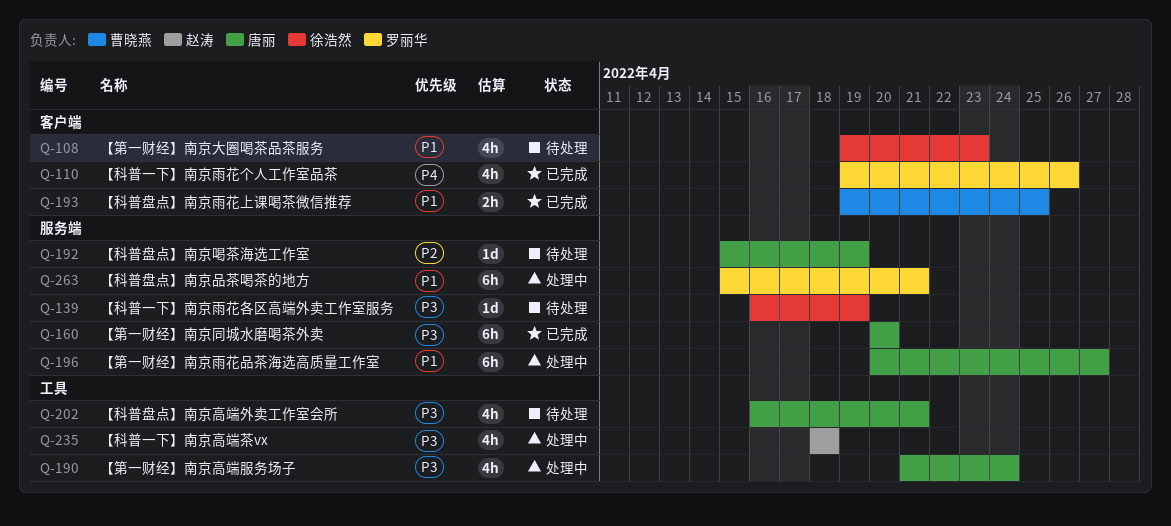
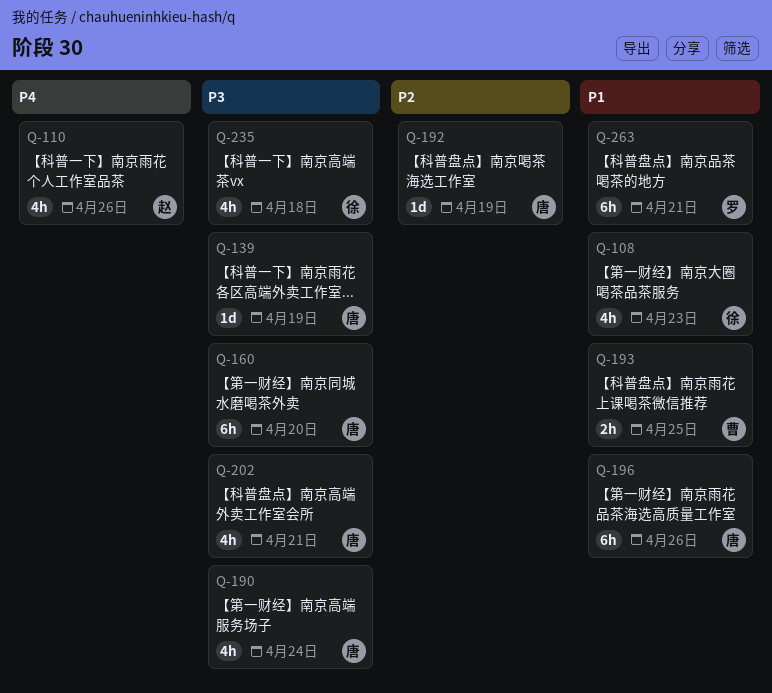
Q-110, owner: 罗丽华 -> 赵涛
Q-139, owner: 徐浩然 -> 唐丽
Q-196, due: Apr 27 -> Apr 26
Q-235, owner: 赵涛 -> 徐浩然

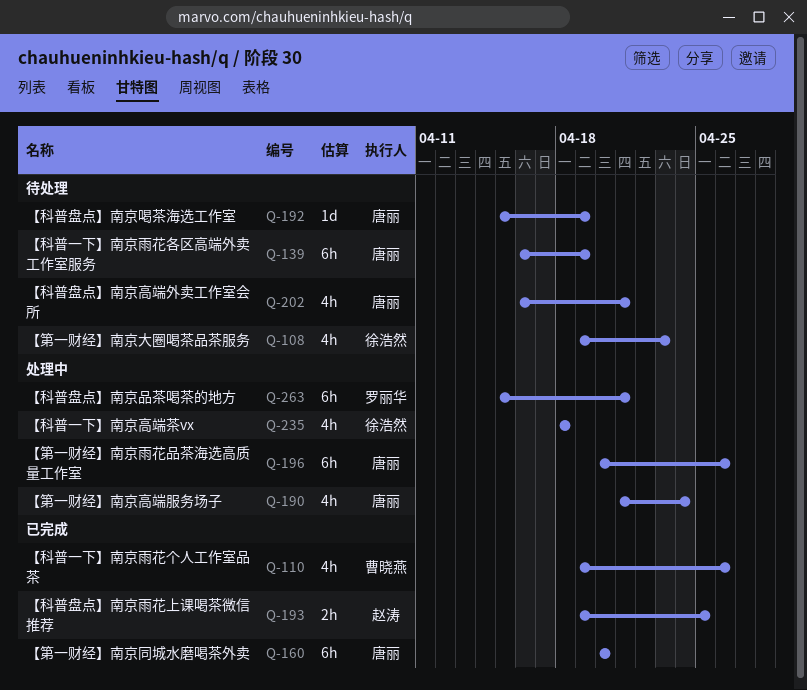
Q-110, owner: 赵涛 -> 曹晓燕
Q-139, estimate: 1d -> 6h
Q-193, owner: 曹晓燕 -> 赵涛

